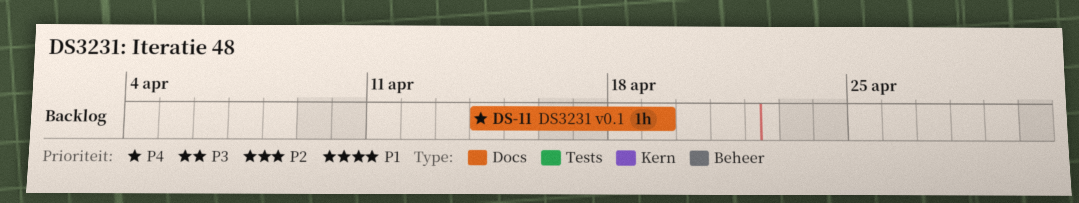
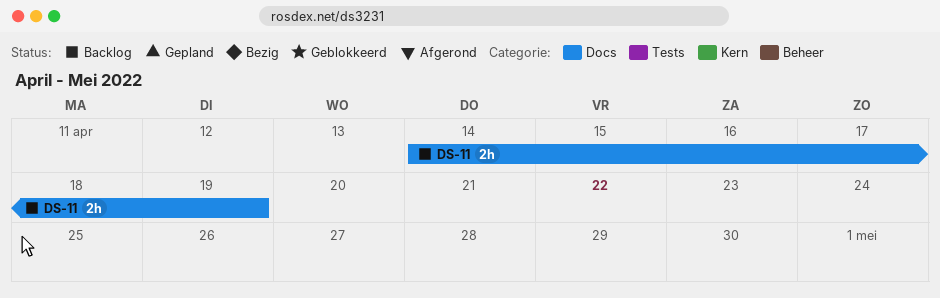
DS-11, estimate: 1h -> 2h

